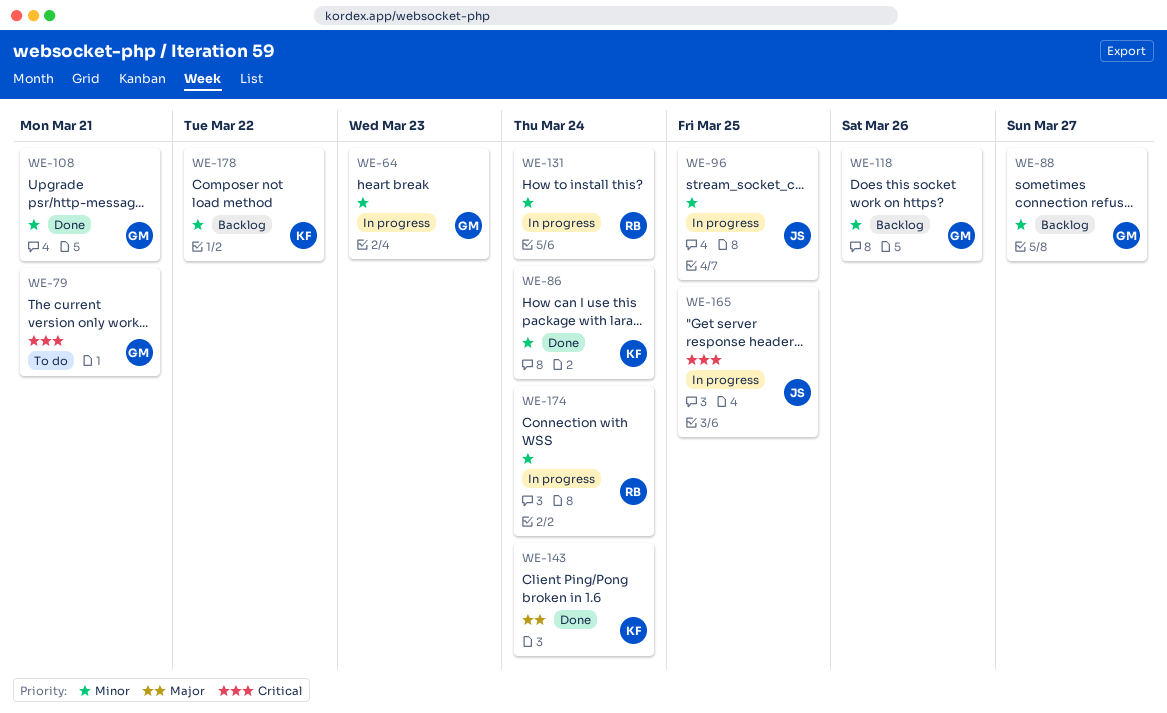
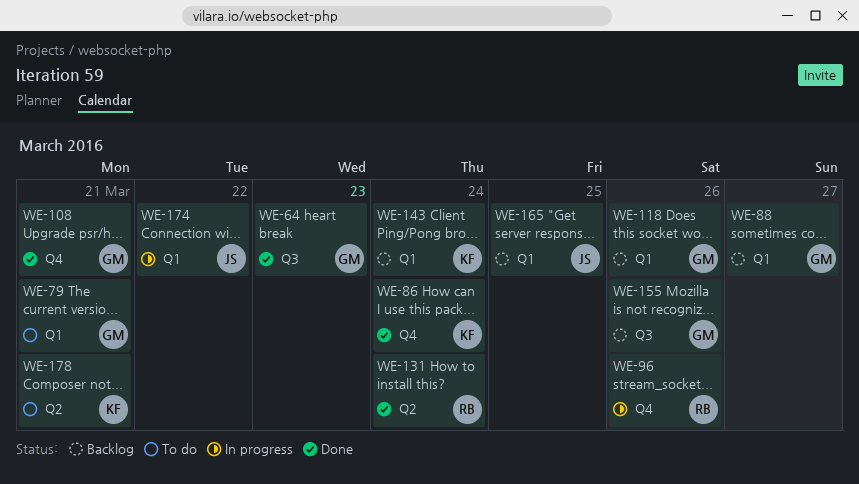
WE-64, status: In progress -> Done
WE-96, owner: JS -> RB
WE-96, due: Mar 25 -> Mar 26
WE-131, status: In progress -> Done
WE-143, status: Done -> Backlog
WE-155: none -> present
WE-165, status: In progress -> Backlog
WE-174, owner: RB -> JS
WE-174, due: Mar 24 -> Mar 22
WE-178, status: Backlog -> To do
WE-178, due: Mar 22 -> Mar 21

